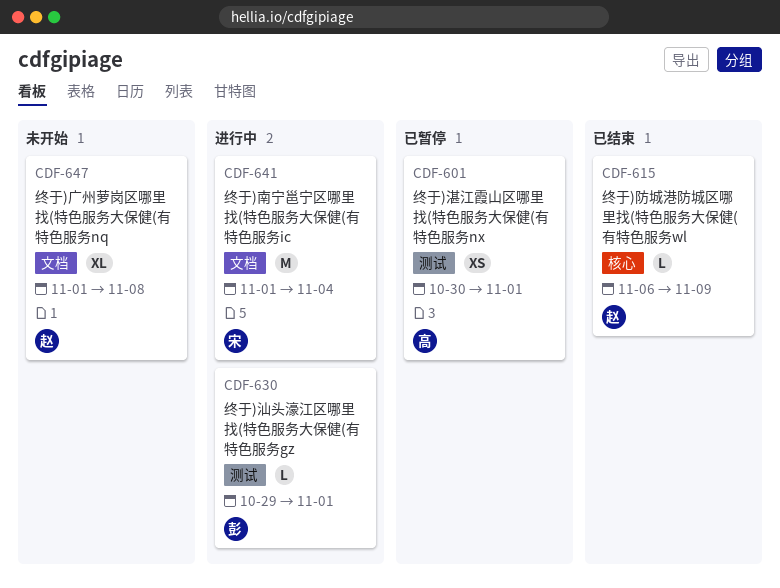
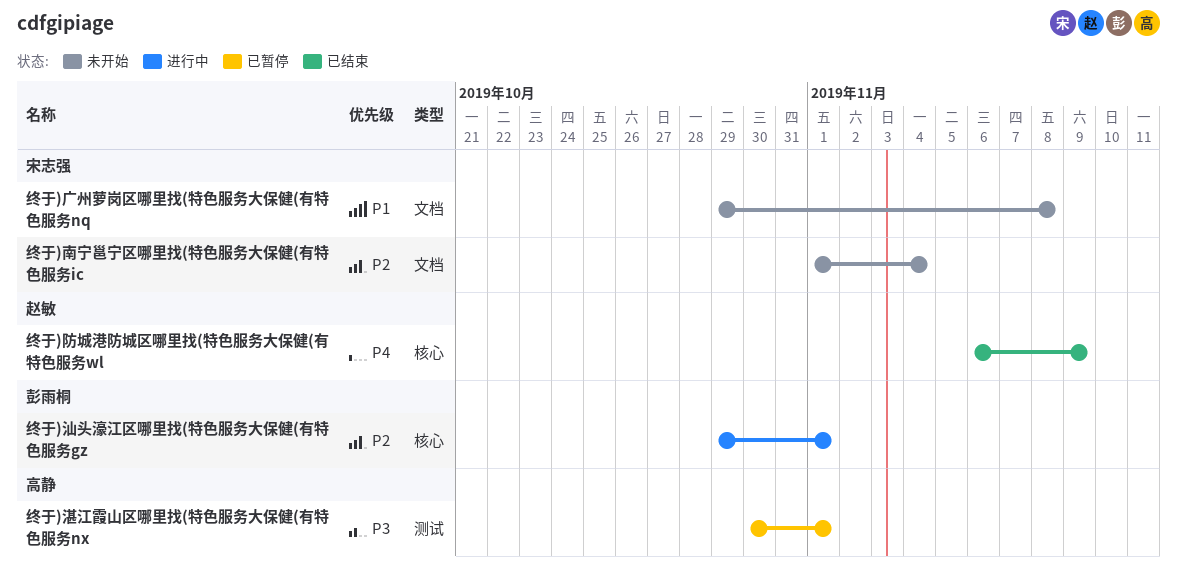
终于)南宁邕宁区哪里找(特色服务大保健(有特色服务ic, status: 进行中 -> 未开始
终于)广州萝岗区哪里找(特色服务大保健(有特色服务nq, owner: 赵敏 -> 宋志强
终于)广州萝岗区哪里找(特色服务大保健(有特色服务nq, start: Nov 1 -> Oct 29
终于)汕头濠江区哪里找(特色服务大保健(有特色服务gz, label: 测试 -> 核心

